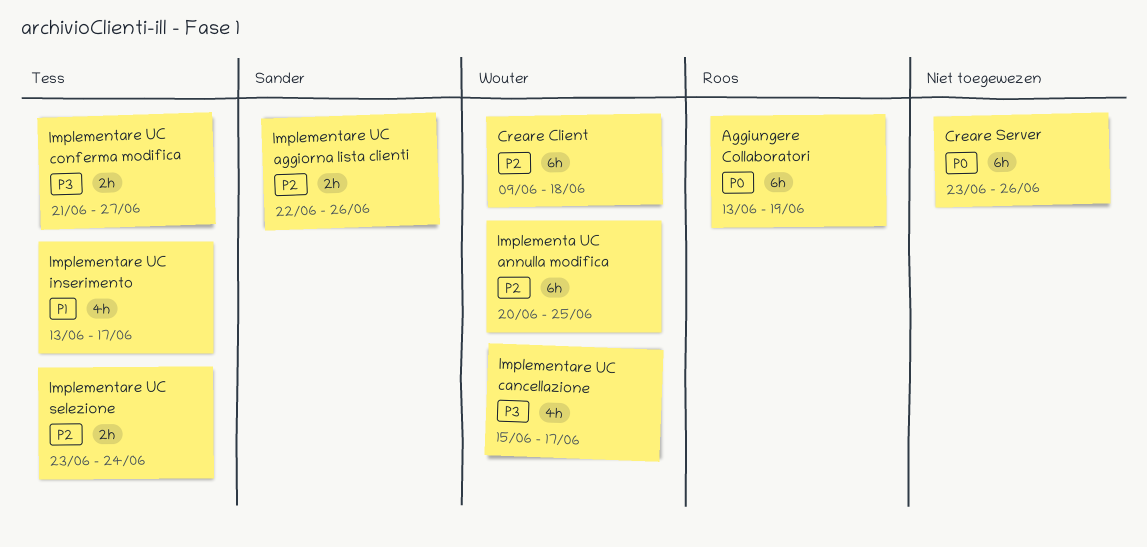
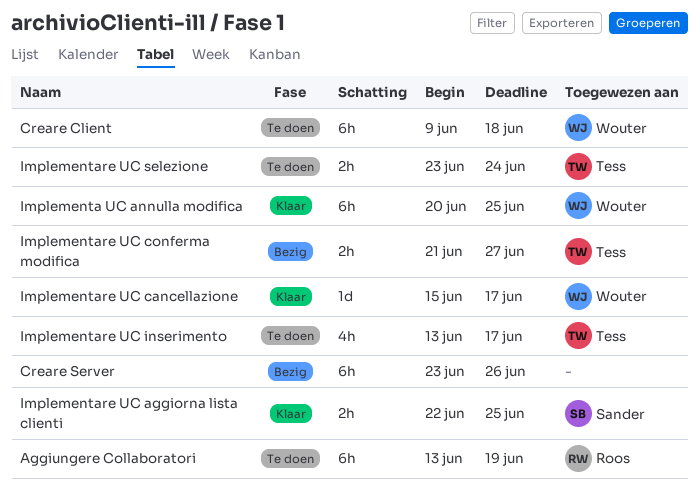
Implementare UC aggiorna lista clienti, due: Jun 26 -> Jun 25
Implementare UC cancellazione, estimate: 4h -> 1d

